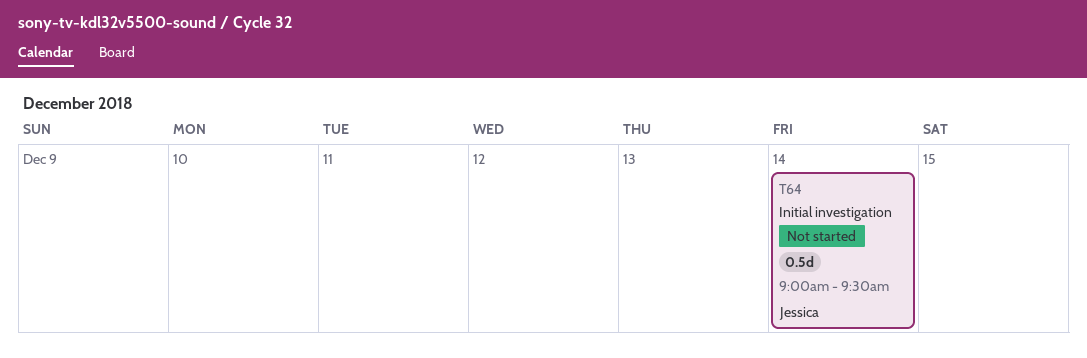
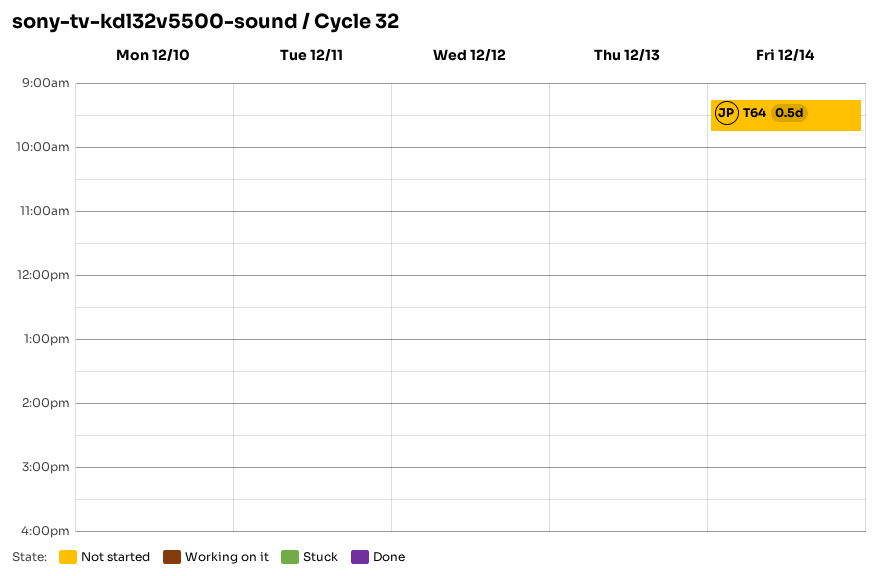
T64, begins: 09:00 -> 09:15
T64, ends: 09:30 -> 09:45

